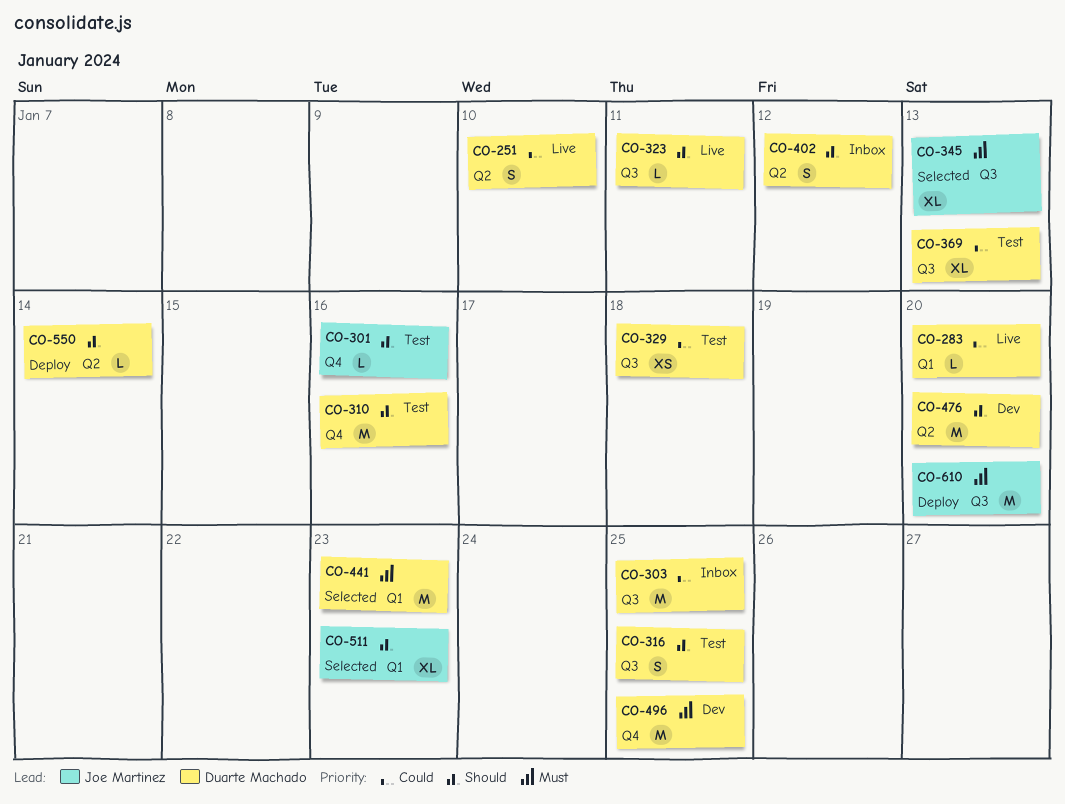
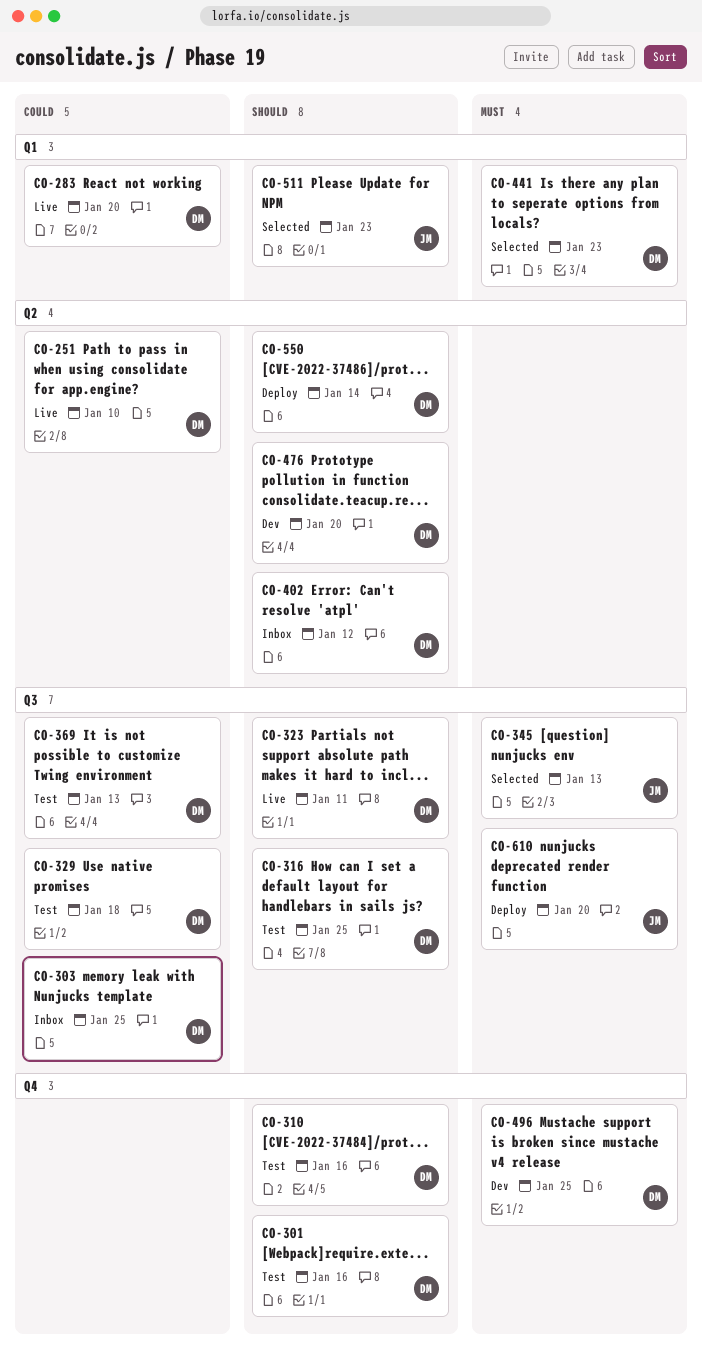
CO-301, owner: Joe Martinez -> Duarte Machado

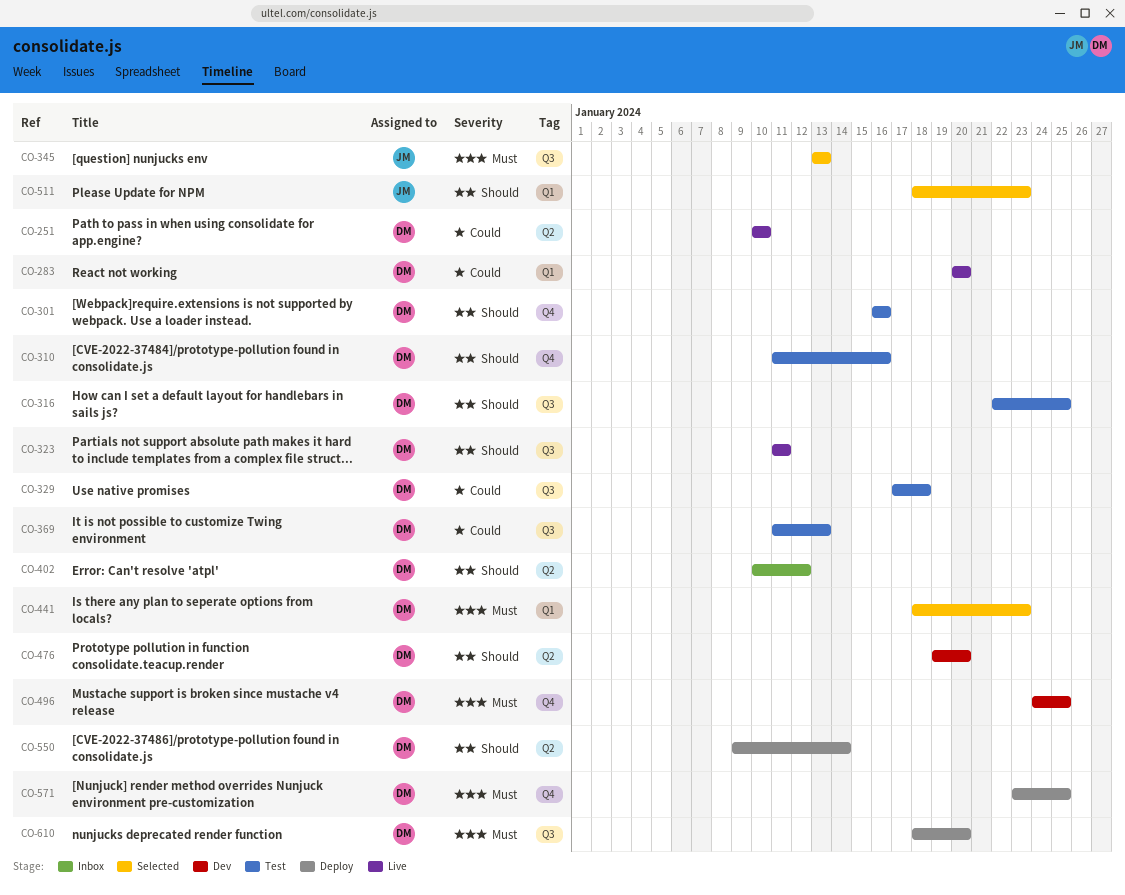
CO-303: present -> none
CO-571: none -> present
CO-610, owner: JM -> DM

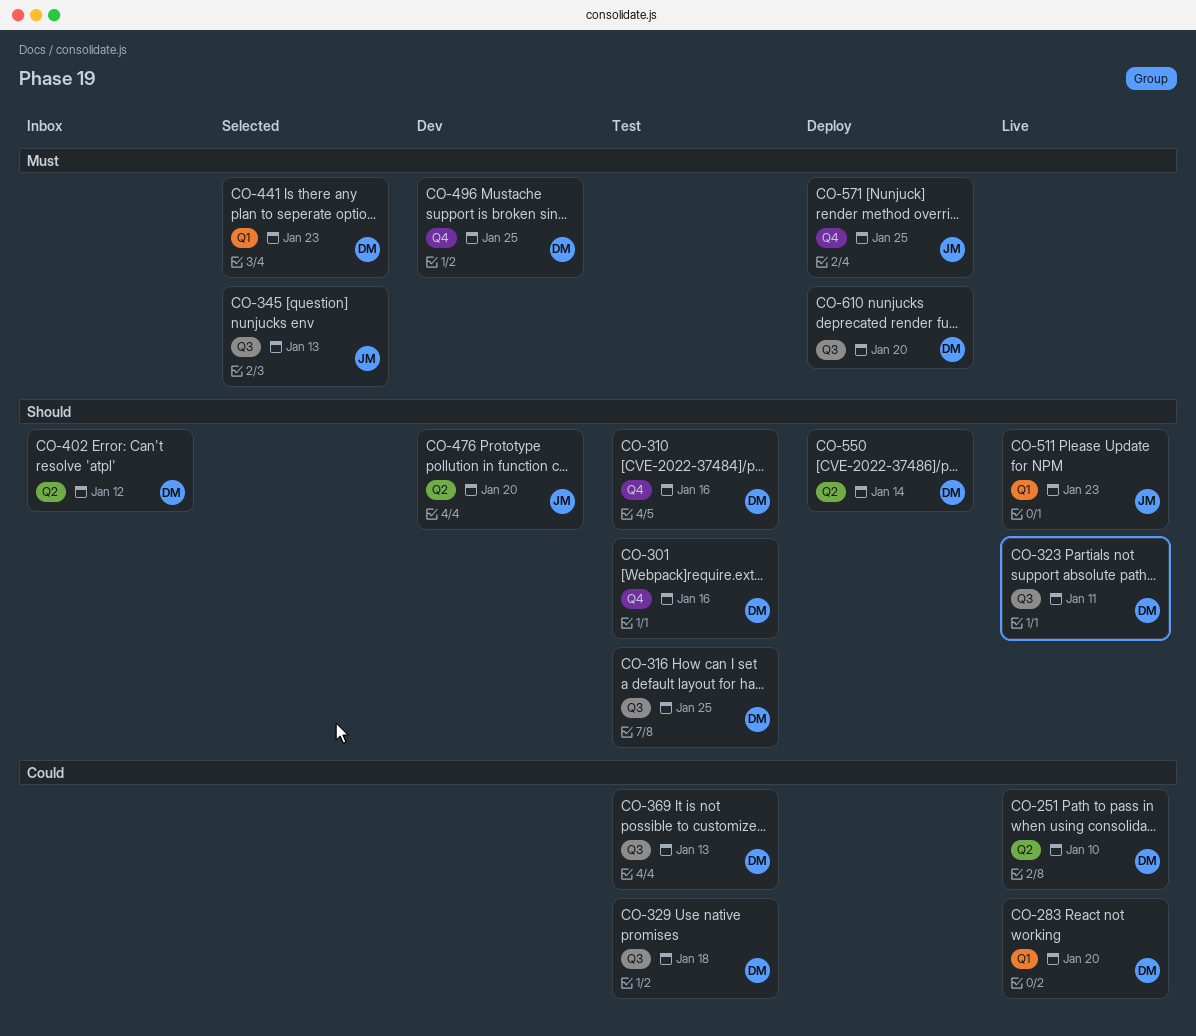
CO-476, owner: DM -> JM
CO-511, status: Selected -> Live
CO-571, owner: DM -> JM

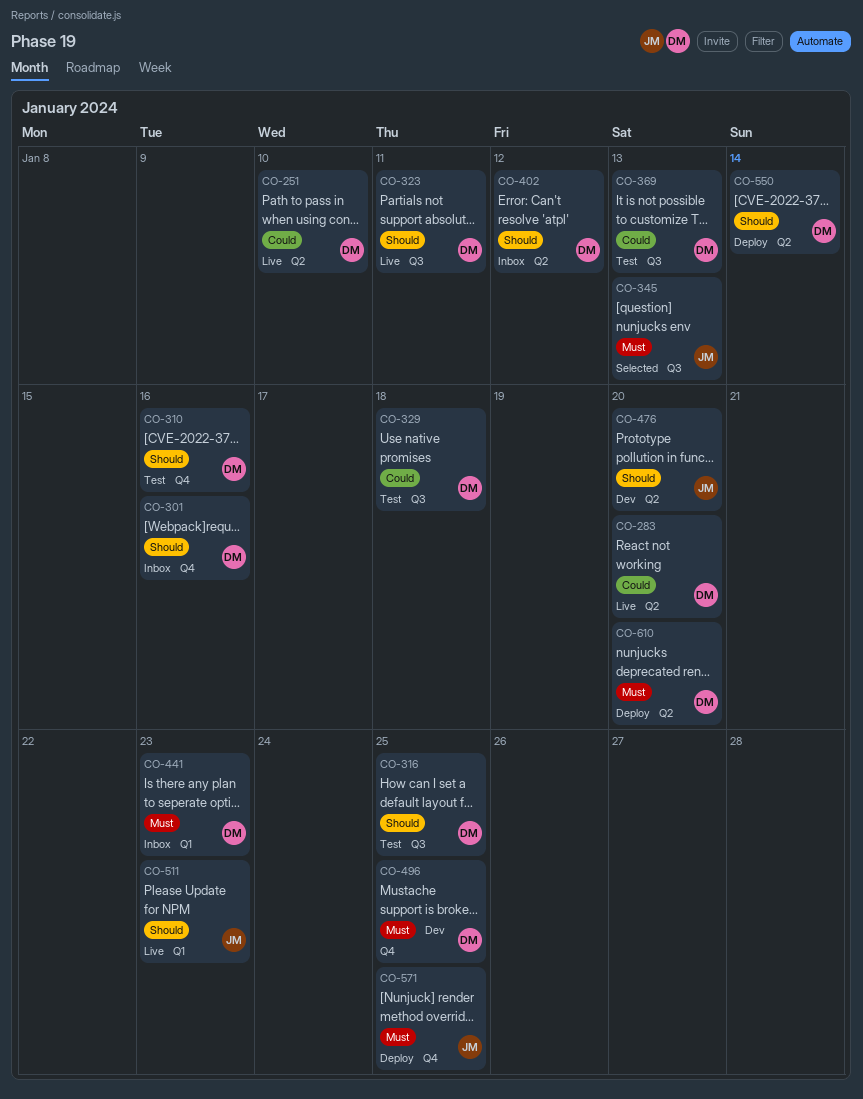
CO-283, label: Q1 -> Q2
CO-301, status: Test -> Inbox
CO-441, status: Selected -> Inbox
CO-610, label: Q3 -> Q2

